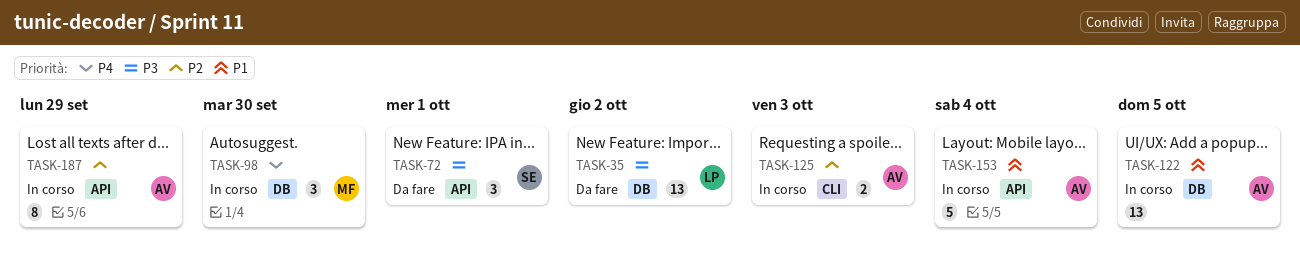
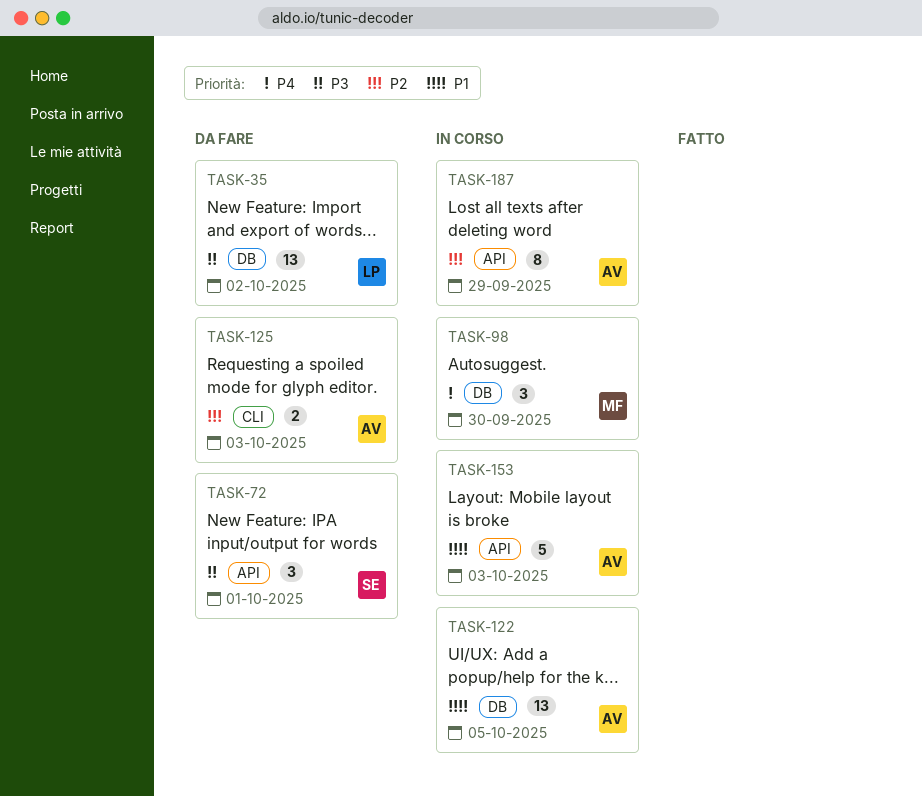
TASK-125, status: In corso -> Da fare
TASK-153, due: Oct 4 -> Oct 3

